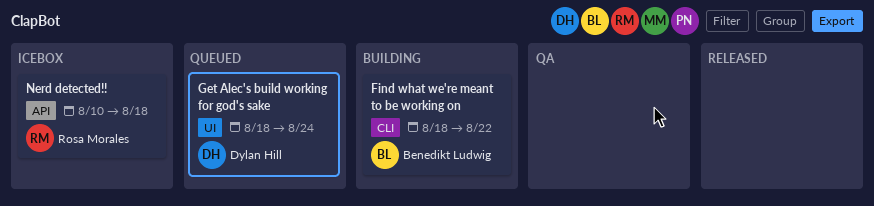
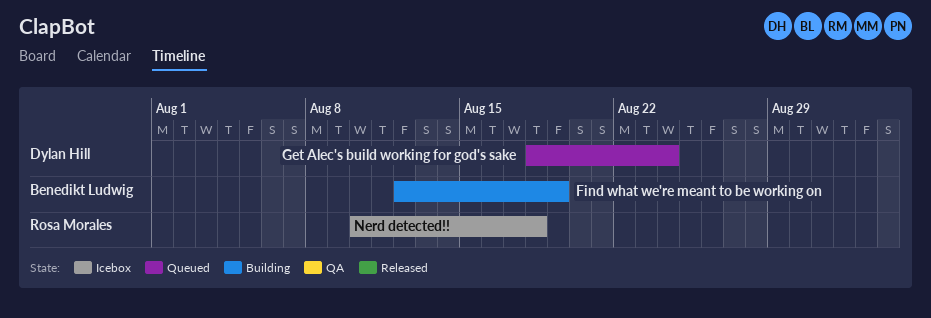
Find what we're meant to be working on, start: Aug 18 -> Aug 12
Find what we're meant to be working on, due: Aug 22 -> Aug 19

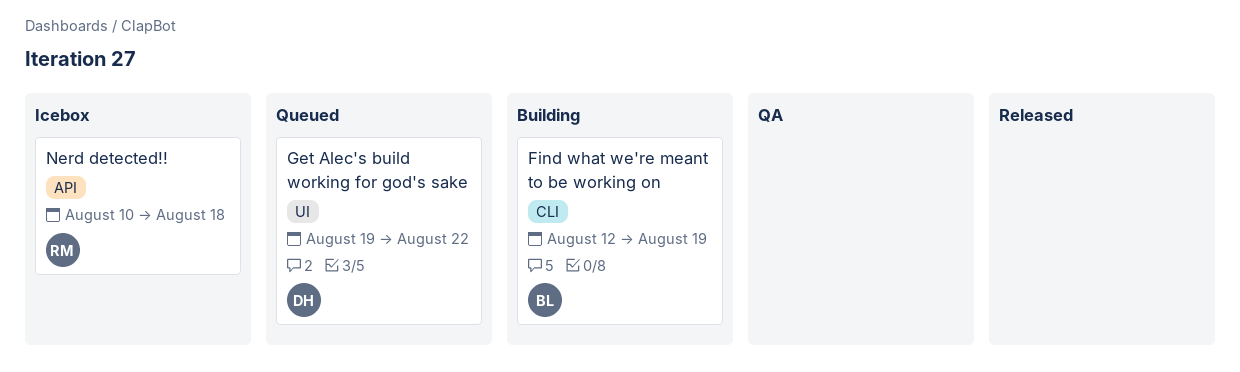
Get Alec's build working for god's sake, start: Aug 18 -> Aug 19
Get Alec's build working for god's sake, due: Aug 24 -> Aug 22

